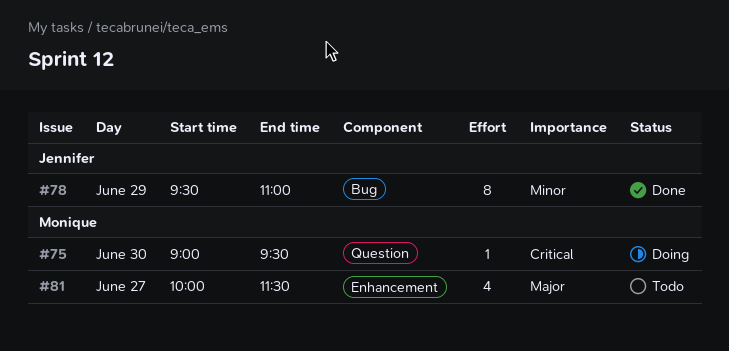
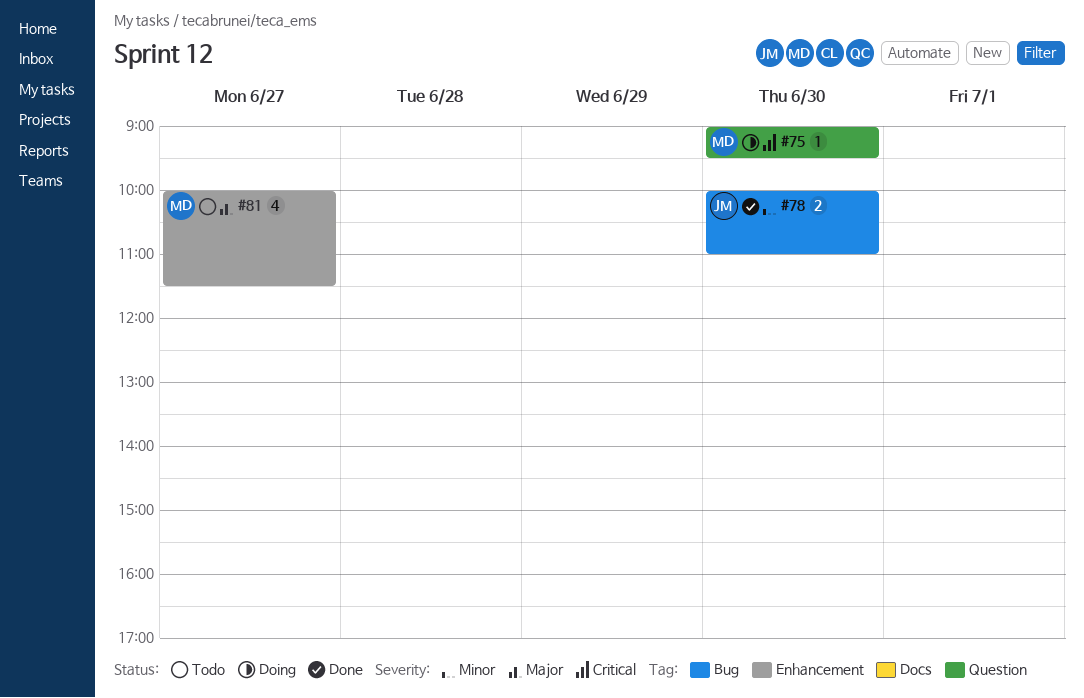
#78, estimate: 8 -> 2
#78, day: Jun 29 -> Jun 30
#78, begins: 09:30 -> 10:00

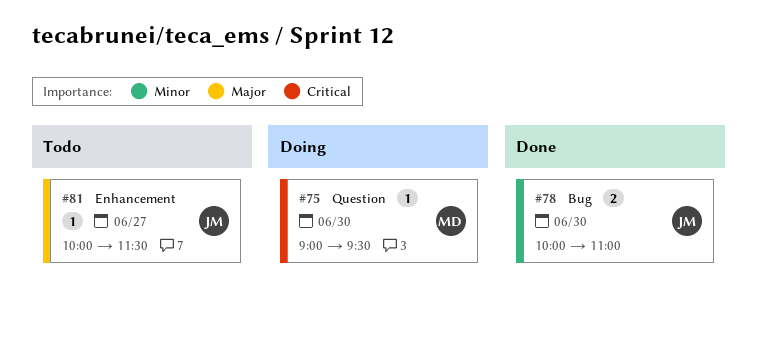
#81, owner: MD -> JM
#81, estimate: 4 -> 1

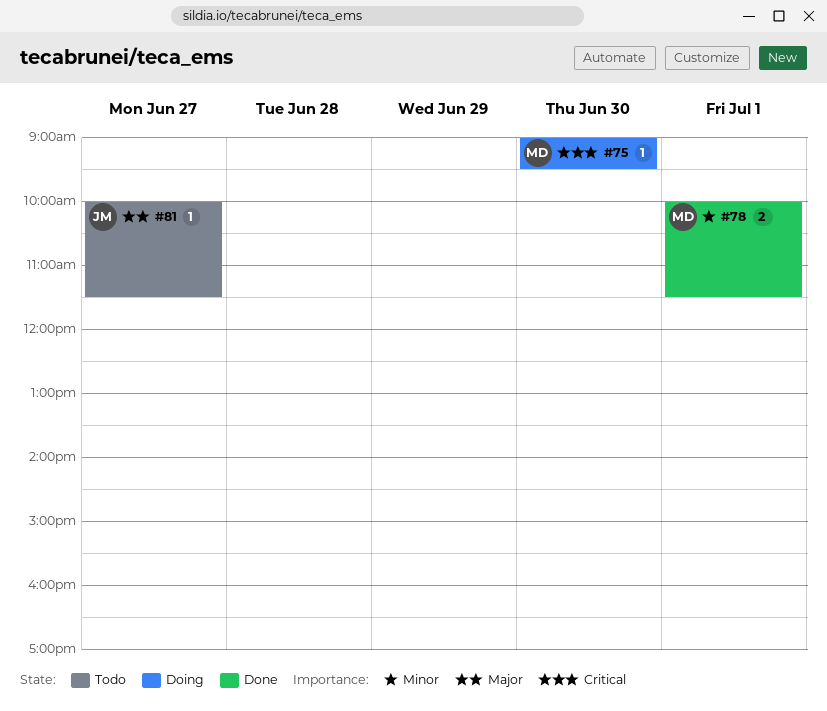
#78, owner: JM -> MD
#78, day: Jun 30 -> Jul 1
#78, ends: 11:00 -> 11:30

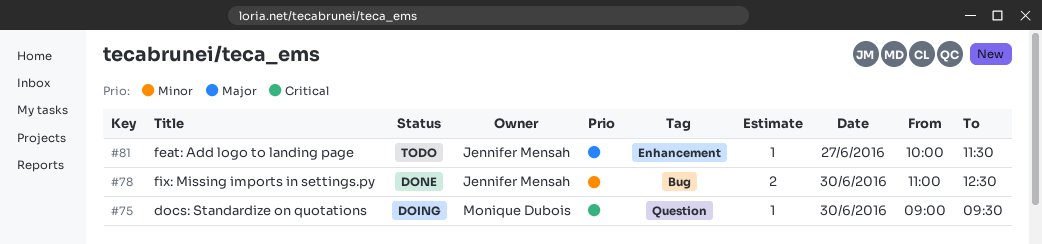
#78, owner: Monique Dubois -> Jennifer Mensah
#78, day: Jul 1 -> Jun 30
#78, begins: 10:00 -> 11:00
#78, ends: 11:30 -> 12:30

